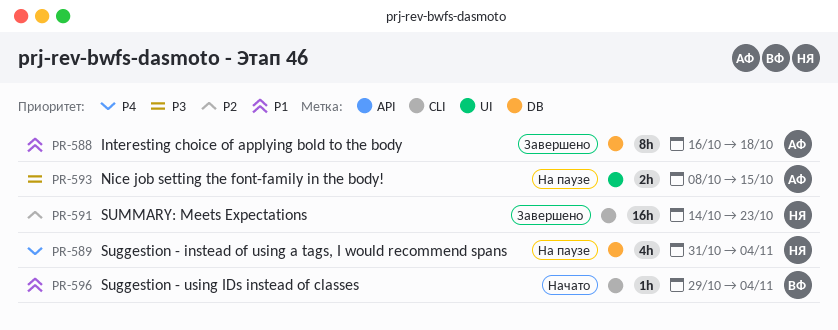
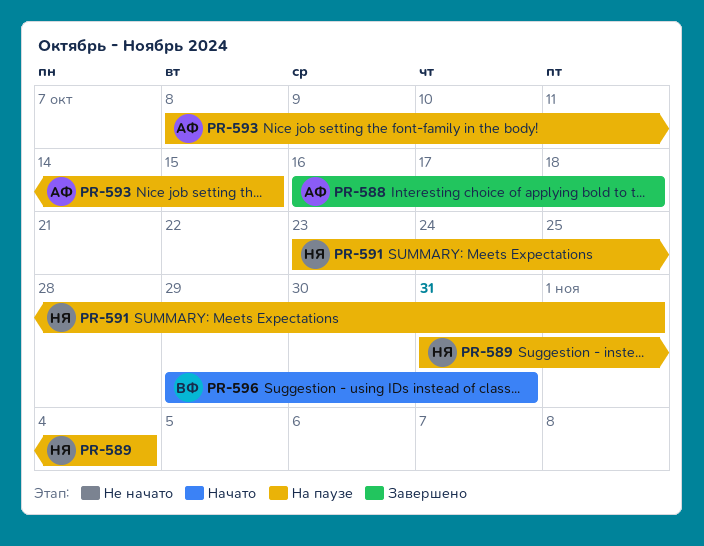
PR-591, status: Завершено -> На паузе
PR-591, start: Oct 14 -> Oct 23
PR-591, due: Oct 23 -> Nov 1
PR-596, due: Nov 4 -> Oct 31

